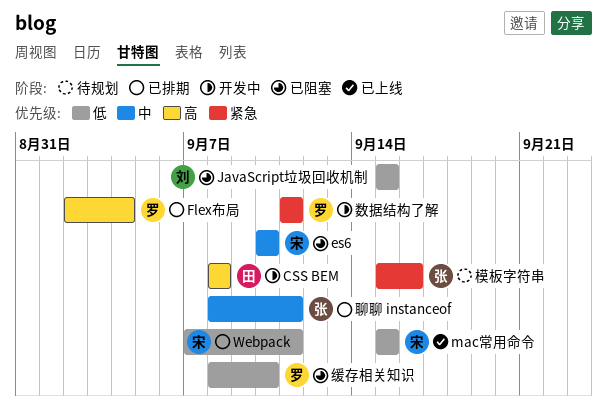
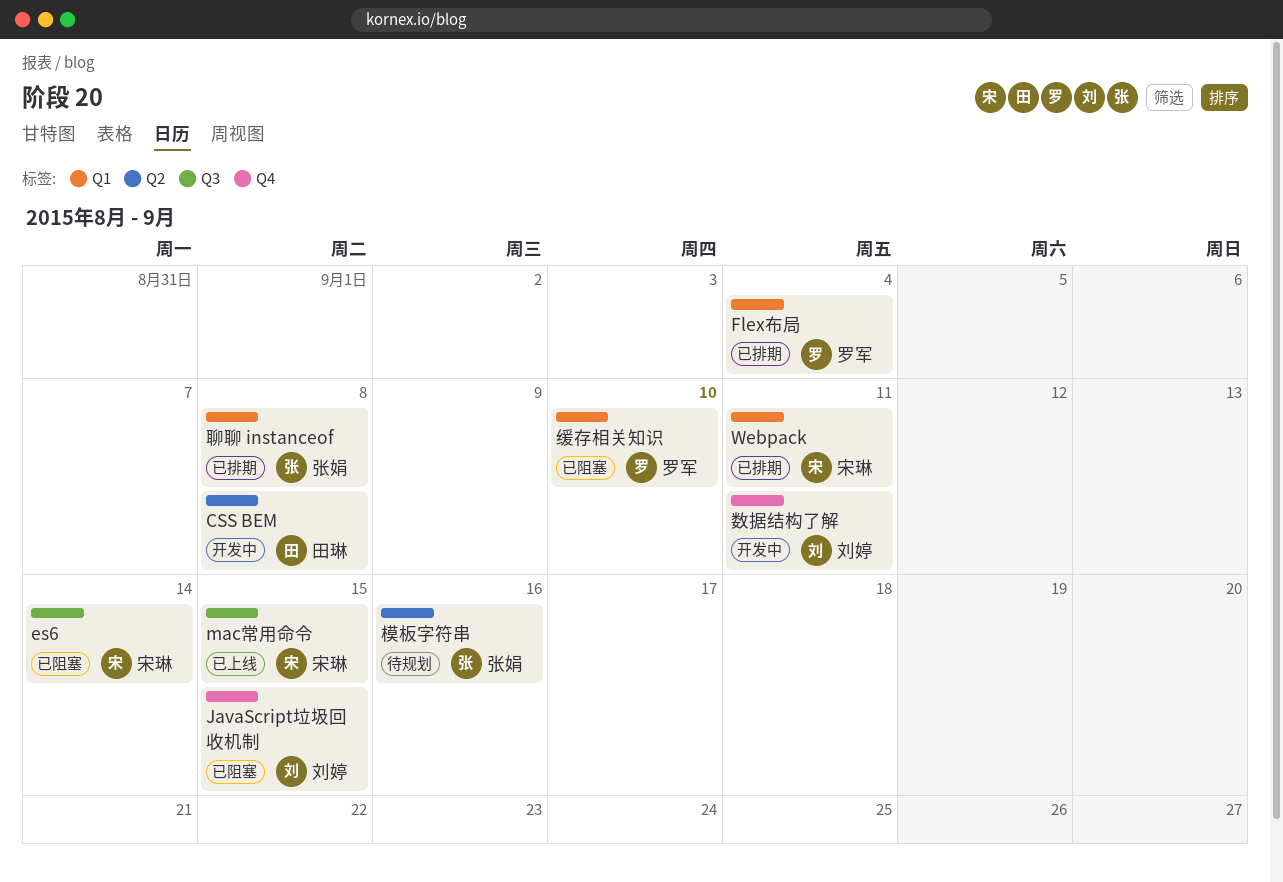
es6, due: Sep 10 -> Sep 14
数据结构了解, owner: 罗军 -> 刘婷
聊聊 instanceof, due: Sep 11 -> Sep 8

